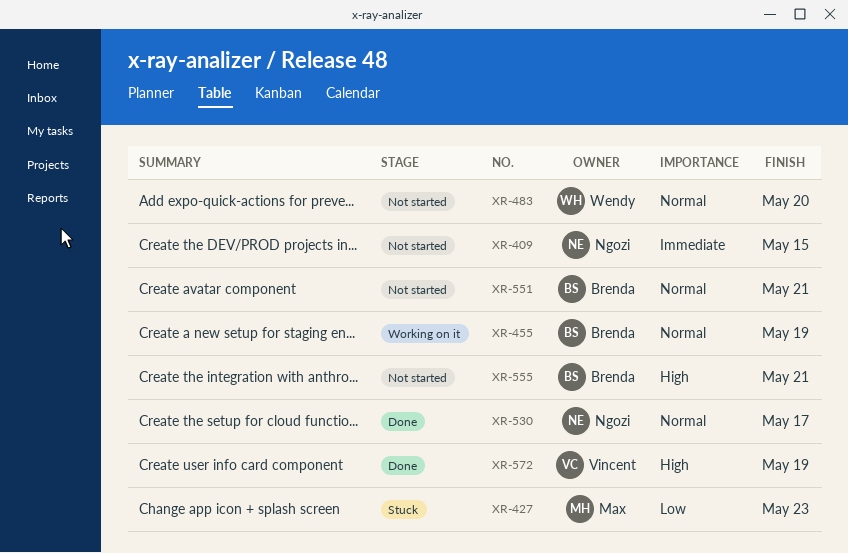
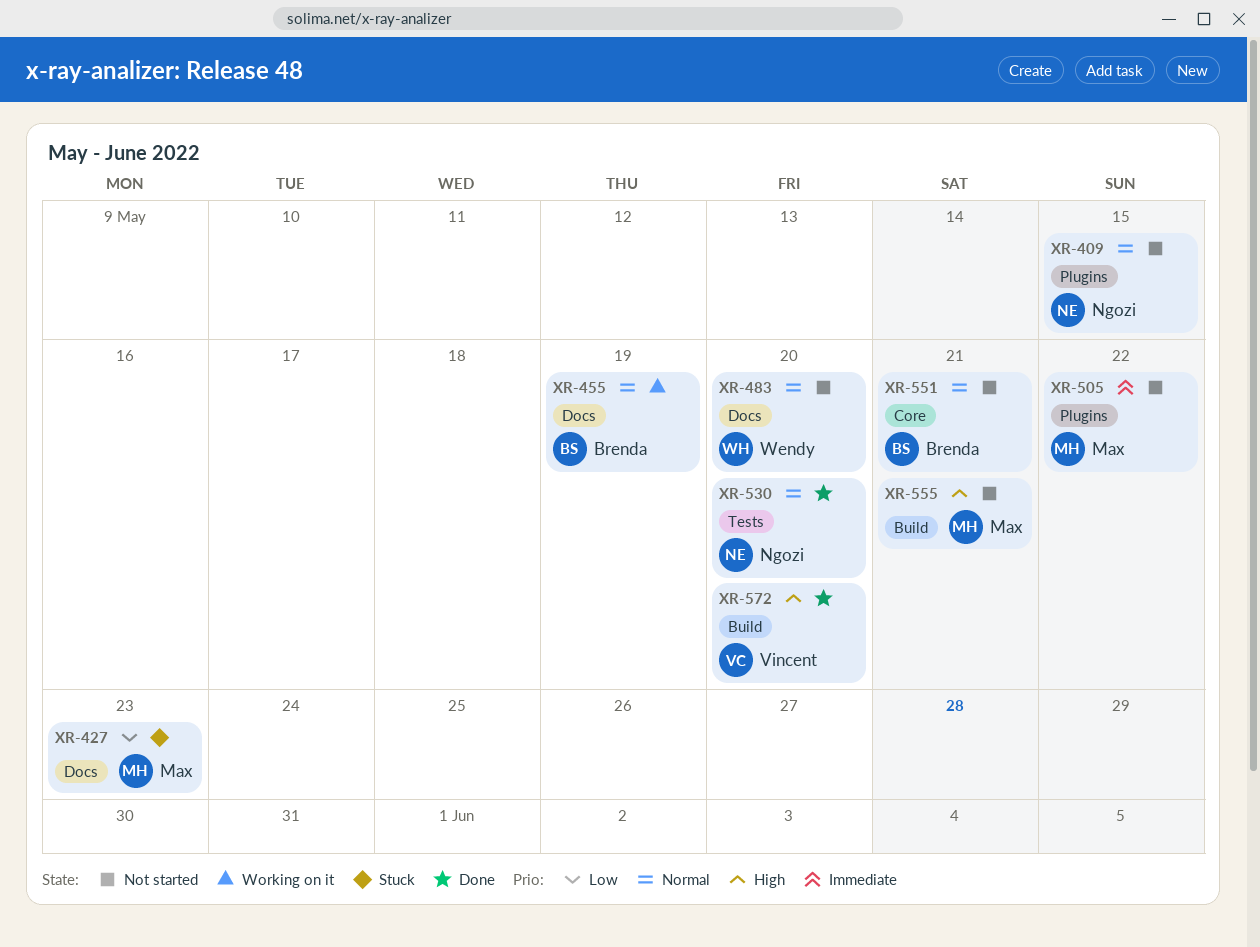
XR-409, priority: Immediate -> Normal
XR-505: none -> present
XR-530, due: May 17 -> May 20
XR-555, owner: Brenda -> Max
XR-572, due: May 19 -> May 20

